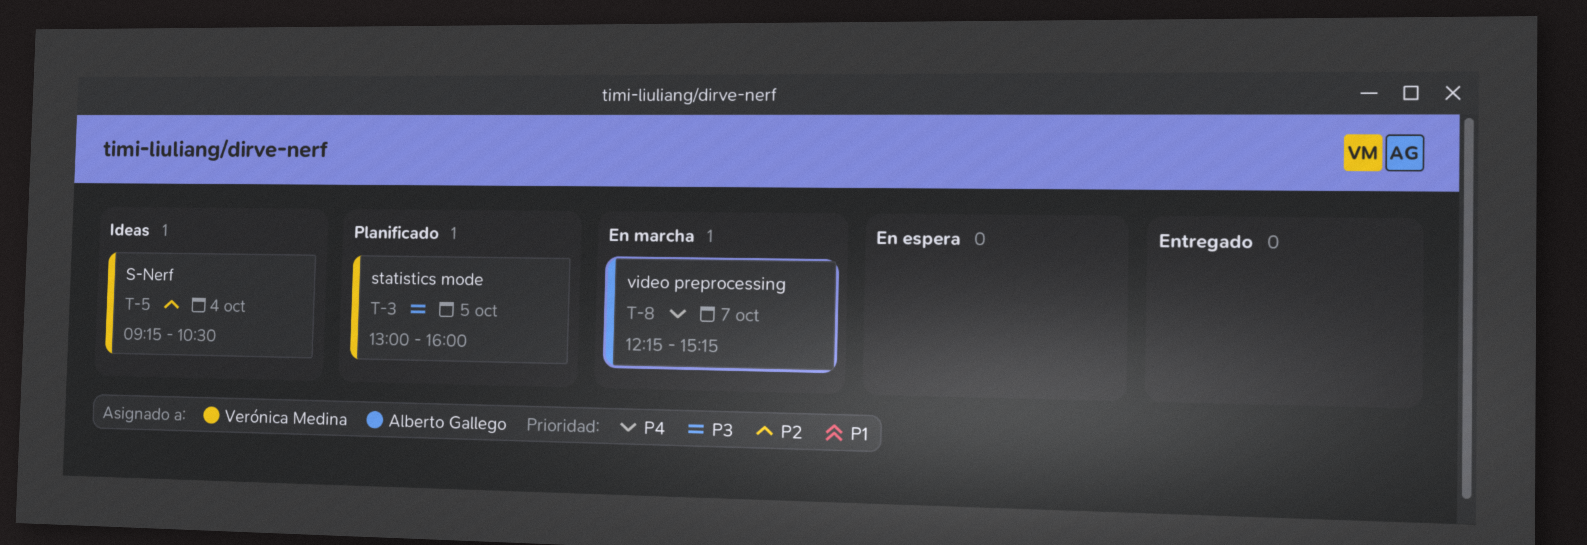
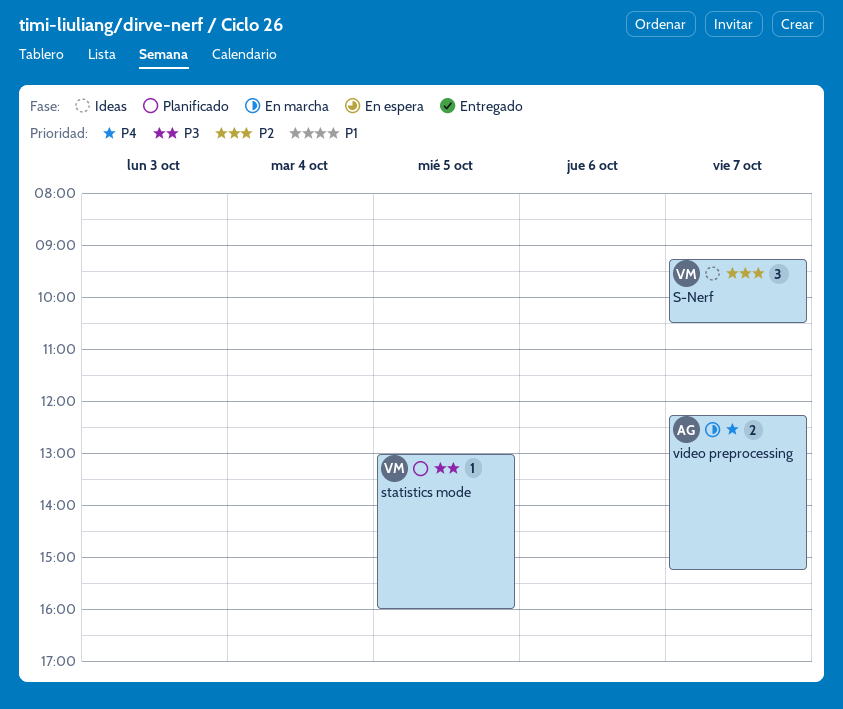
S-Nerf, day: Oct 4 -> Oct 7

